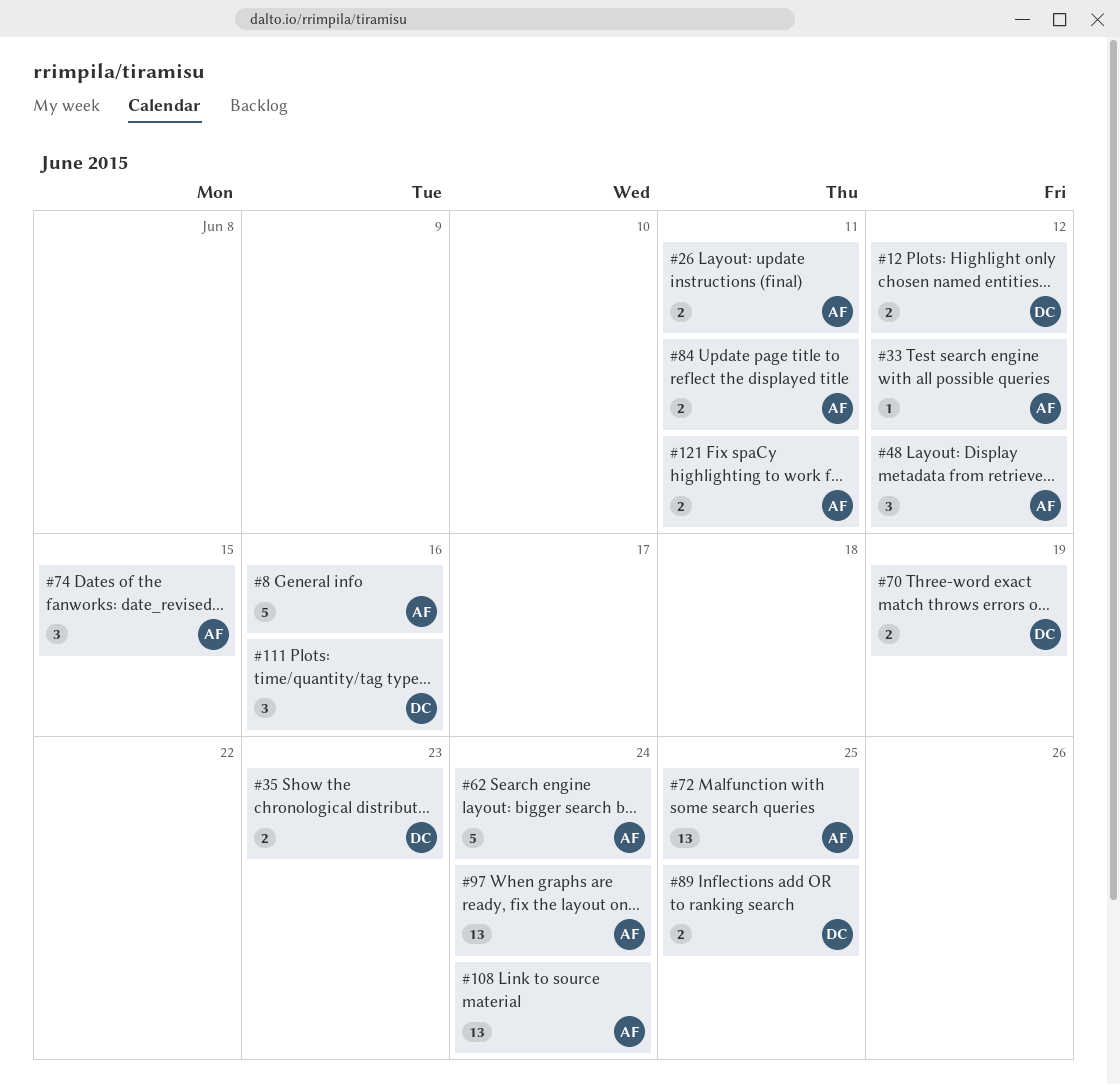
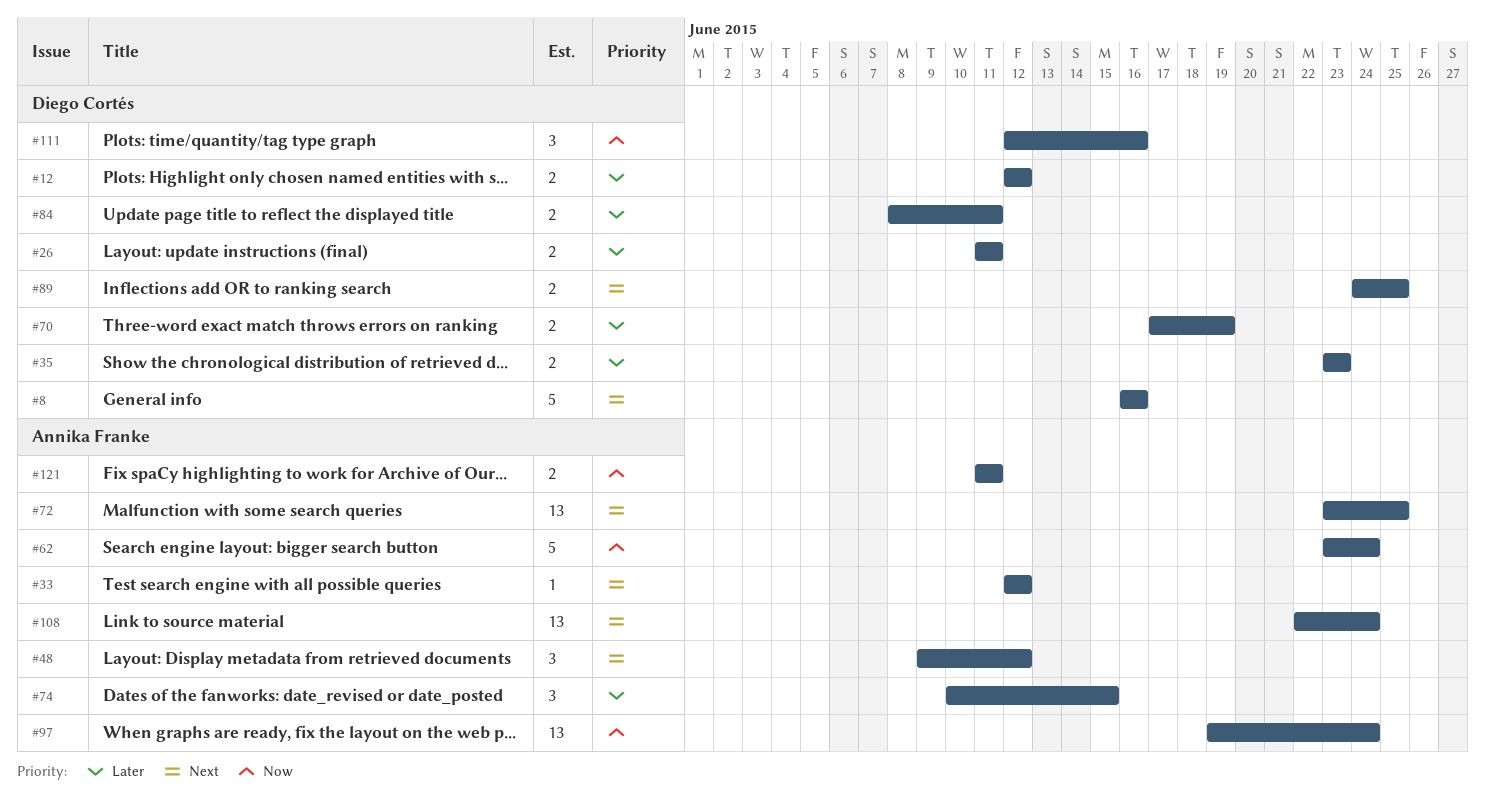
#8, owner: Annika Franke -> Diego Cortés
#26, owner: Annika Franke -> Diego Cortés
#84, owner: Annika Franke -> Diego Cortés

